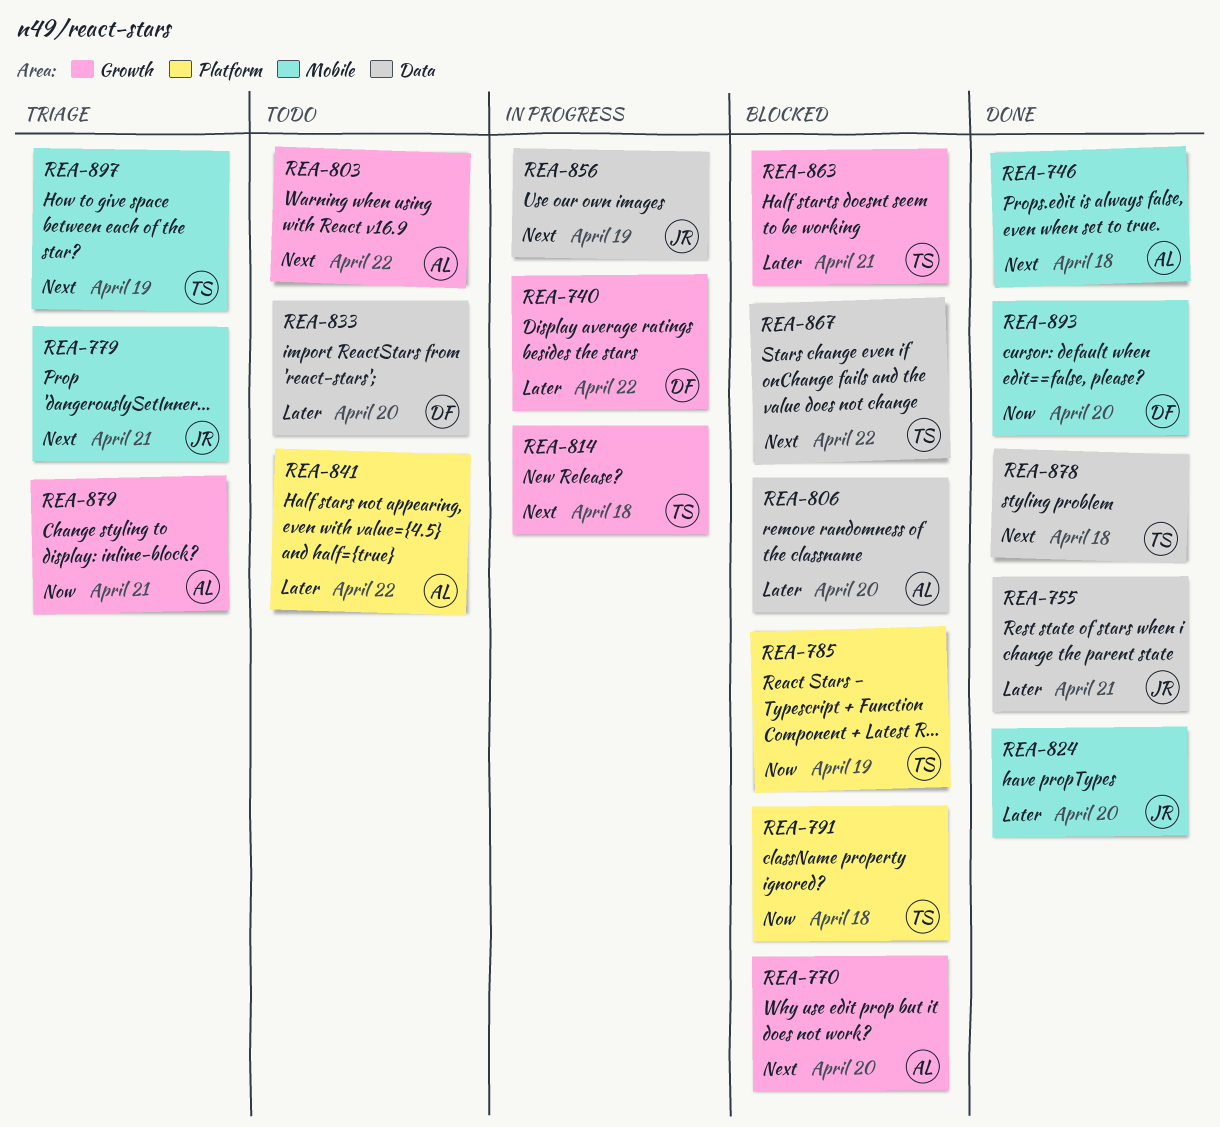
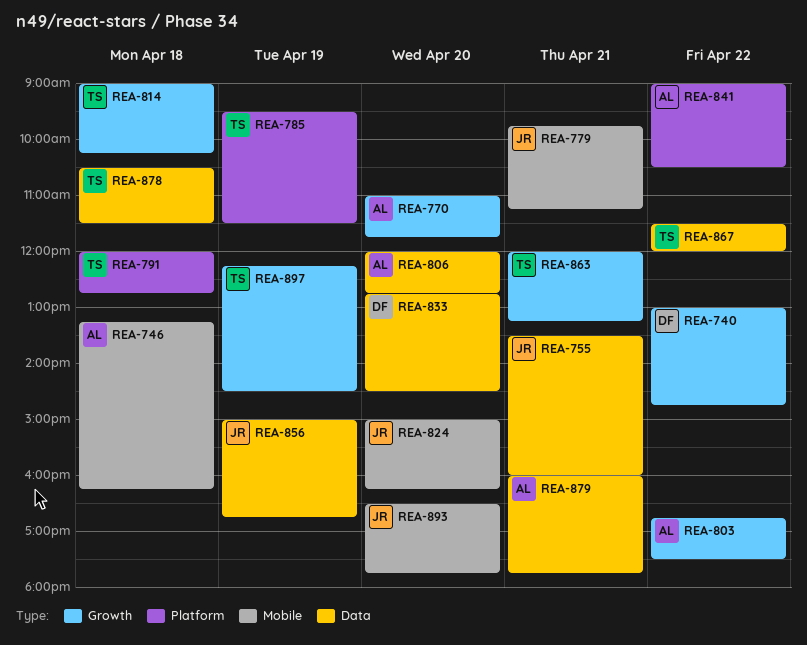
REA-879, label: Growth -> Data
REA-893, owner: DF -> JR
REA-897, label: Mobile -> Growth

